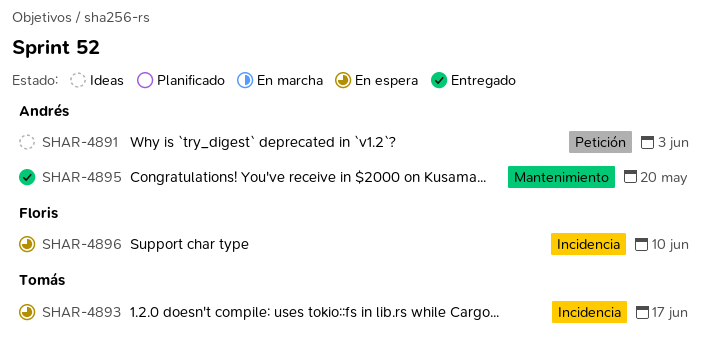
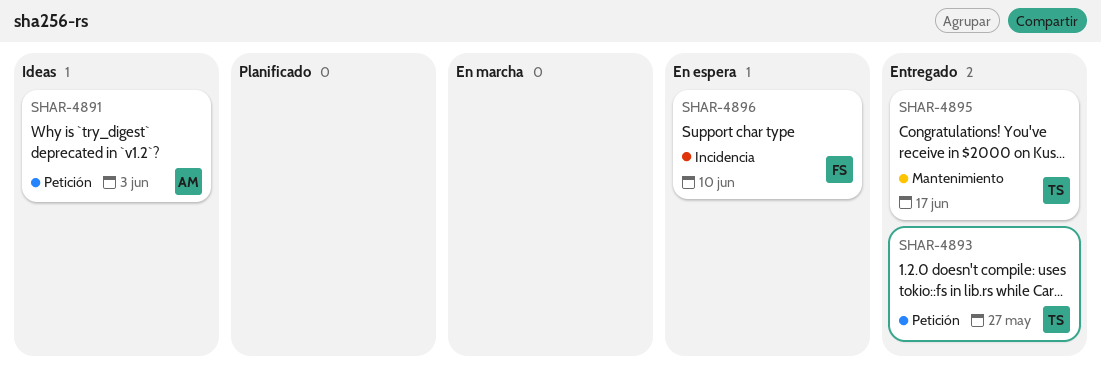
SHAR-4893, status: En espera -> Entregado
SHAR-4893, label: Incidencia -> Petición
SHAR-4893, due: Jun 17 -> May 27
SHAR-4895, owner: Andrés -> Tomás
SHAR-4895, due: May 20 -> Jun 17

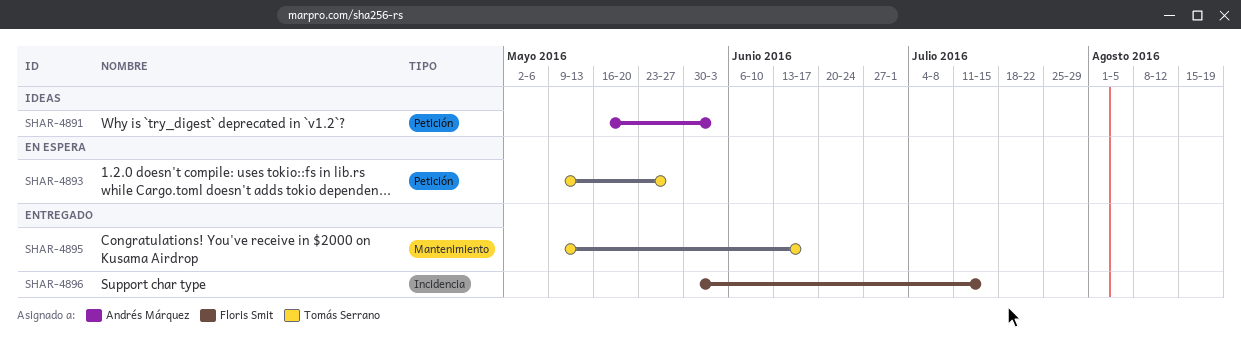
SHAR-4893, status: Entregado -> En espera
SHAR-4896, status: En espera -> Entregado
SHAR-4896, due: Jun 10 -> Jul 15

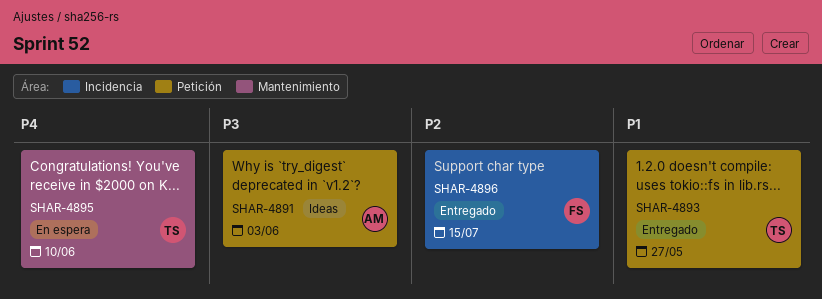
SHAR-4893, status: En espera -> Entregado
SHAR-4895, status: Entregado -> En espera
SHAR-4895, due: Jun 17 -> Jun 10

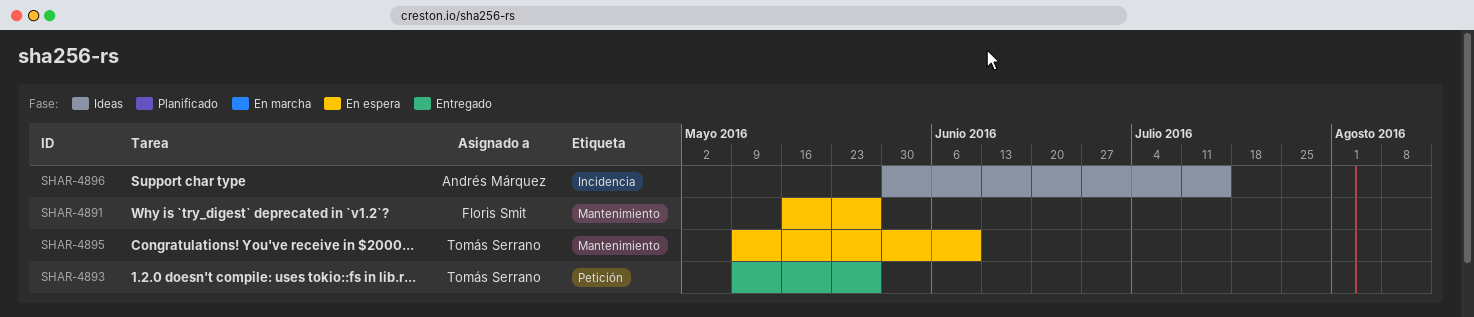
SHAR-4891, status: Ideas -> En espera
SHAR-4891, owner: Andrés Márquez -> Floris Smit
SHAR-4891, label: Petición -> Mantenimiento
SHAR-4891, due: Jun 3 -> May 27
SHAR-4896, status: Entregado -> Ideas
SHAR-4896, owner: Floris Smit -> Andrés Márquez

